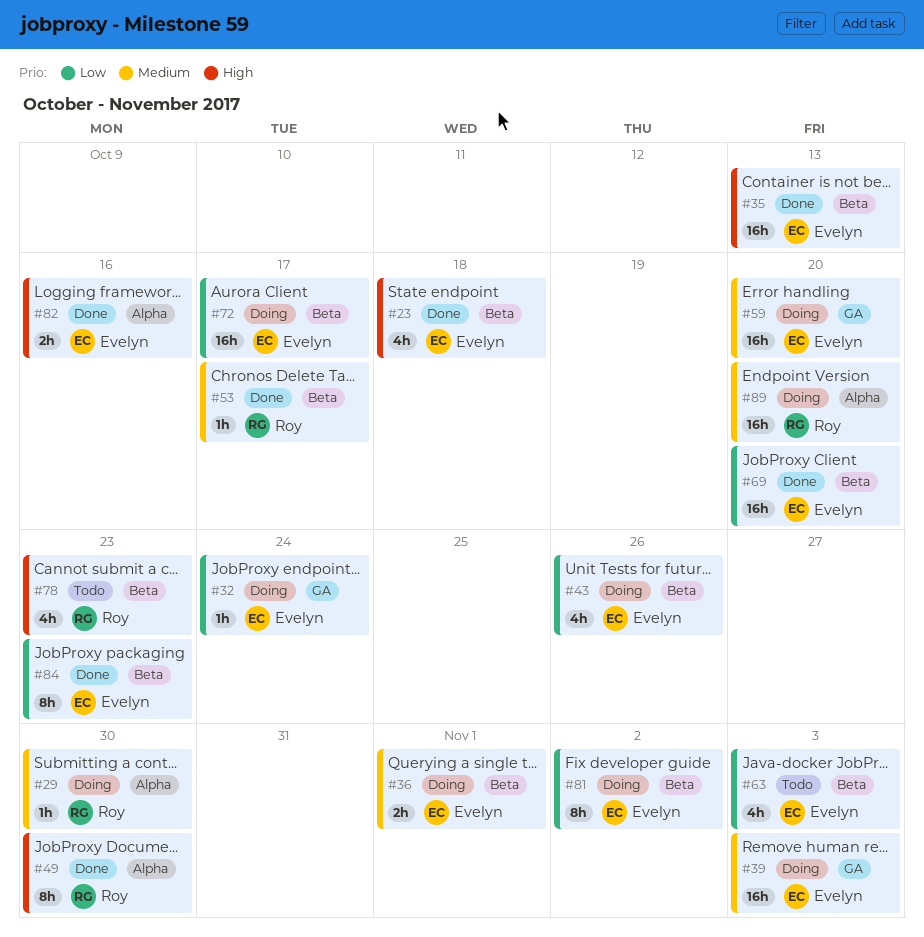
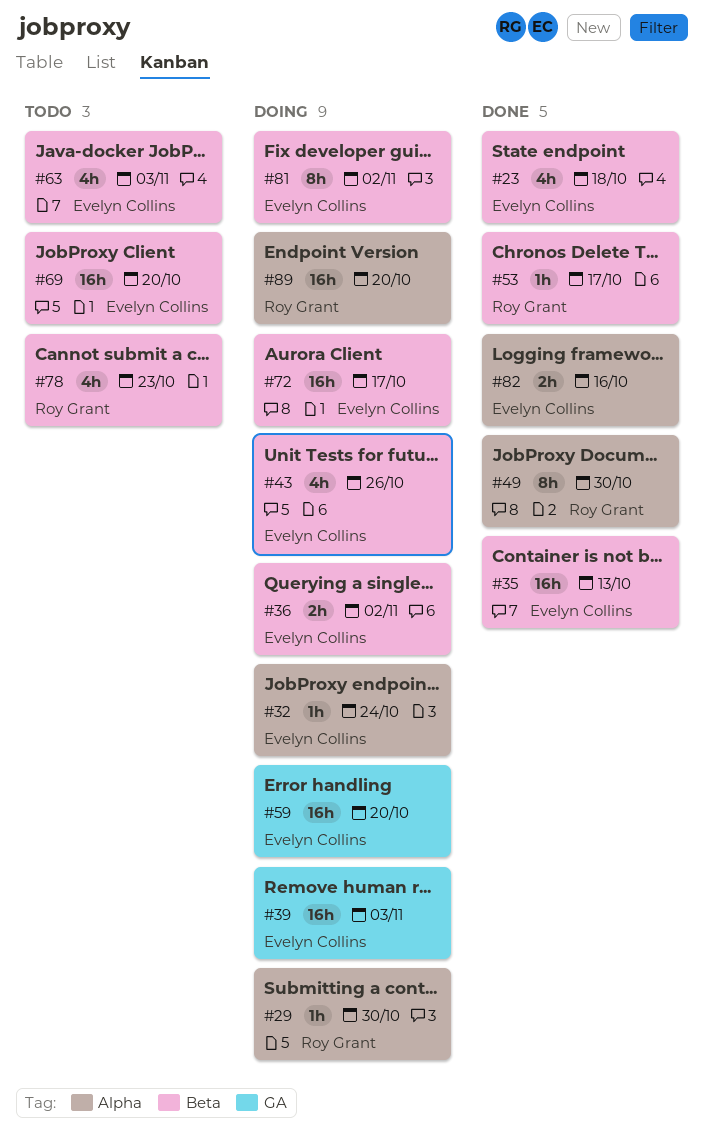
#32, label: GA -> Alpha
#36, due: Nov 1 -> Nov 2
#69, status: Done -> Todo
#84: present -> none

